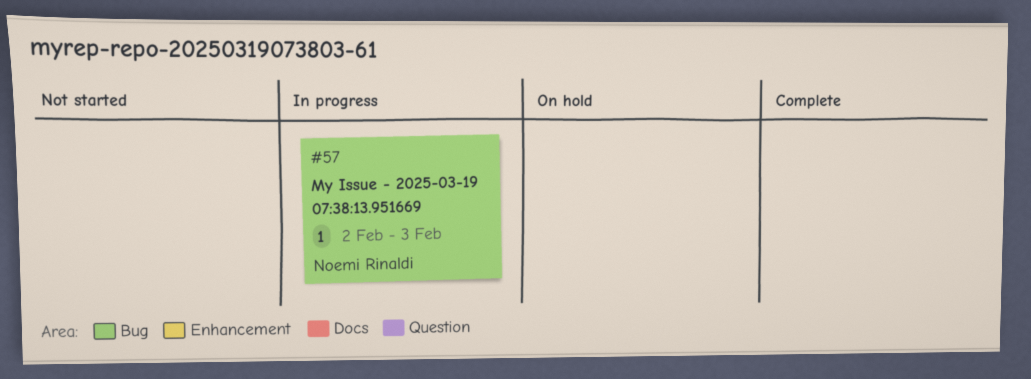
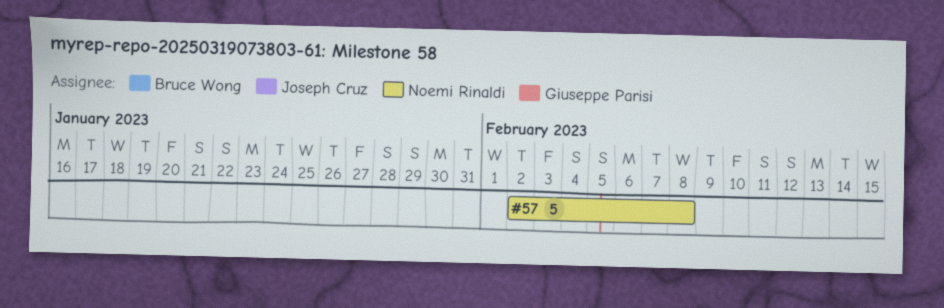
#57, estimate: 1 -> 5
#57, due: Feb 3 -> Feb 8

